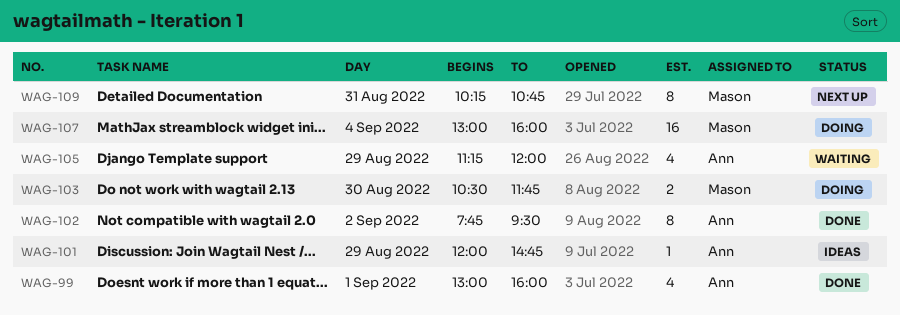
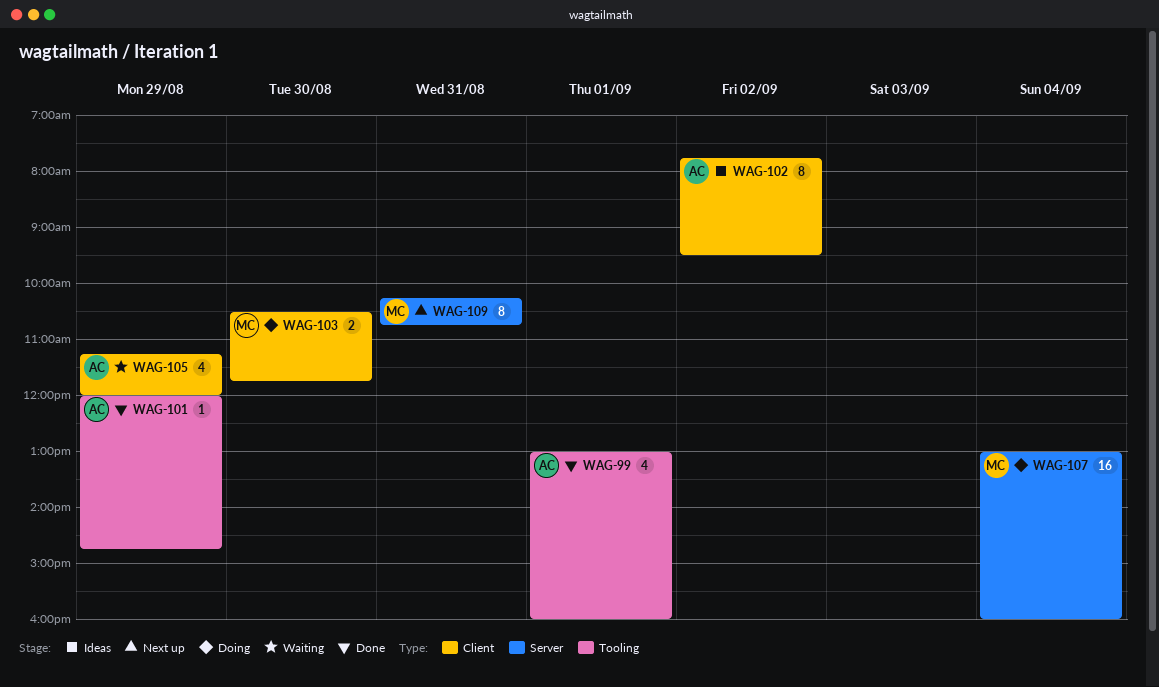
WAG-101, status: Ideas -> Done
WAG-102, status: Done -> Ideas

